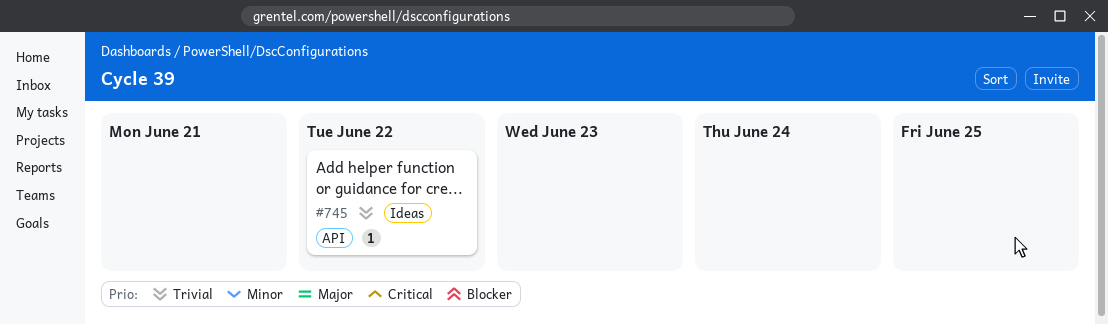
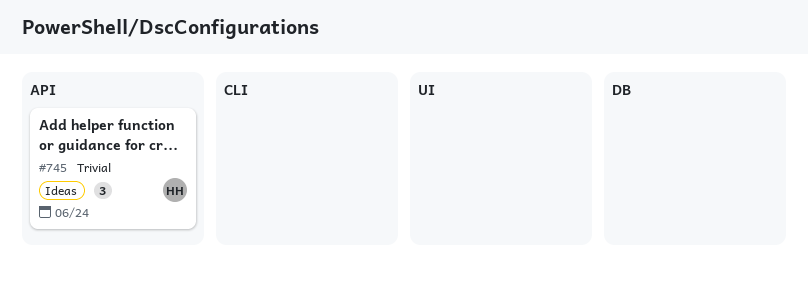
#745, estimate: 1 -> 3
#745, due: Jun 22 -> Jun 24

